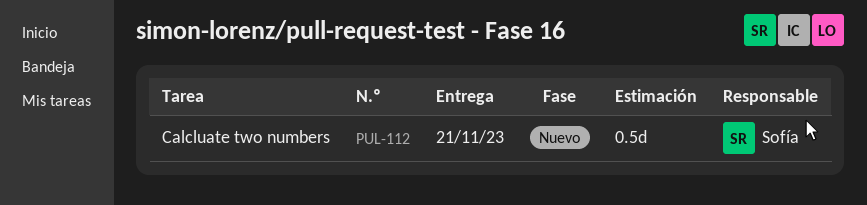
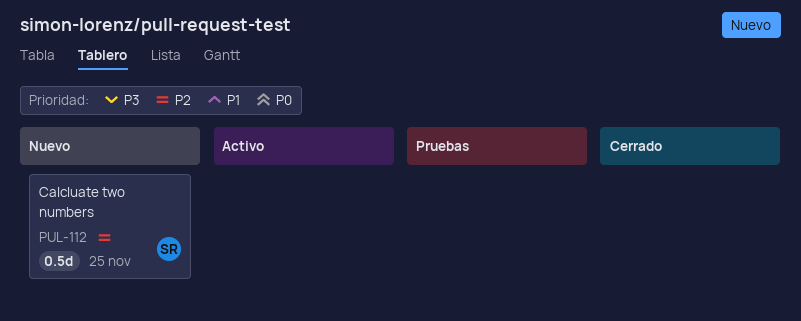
PUL-112, due: Nov 21 -> Nov 25

